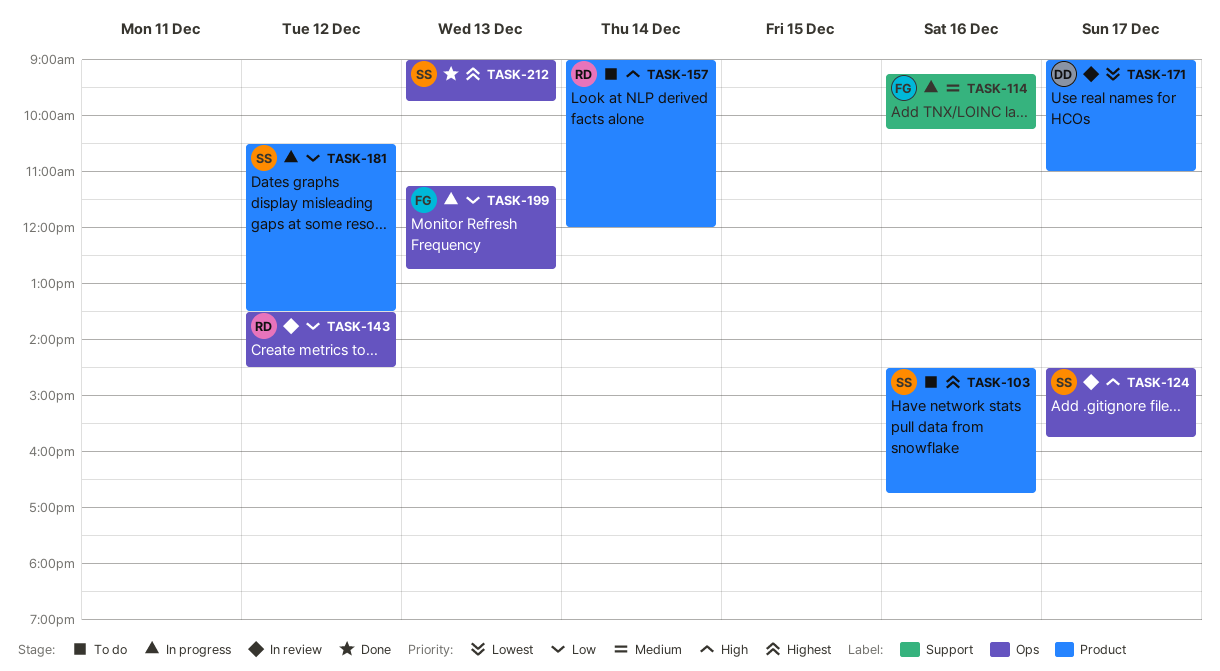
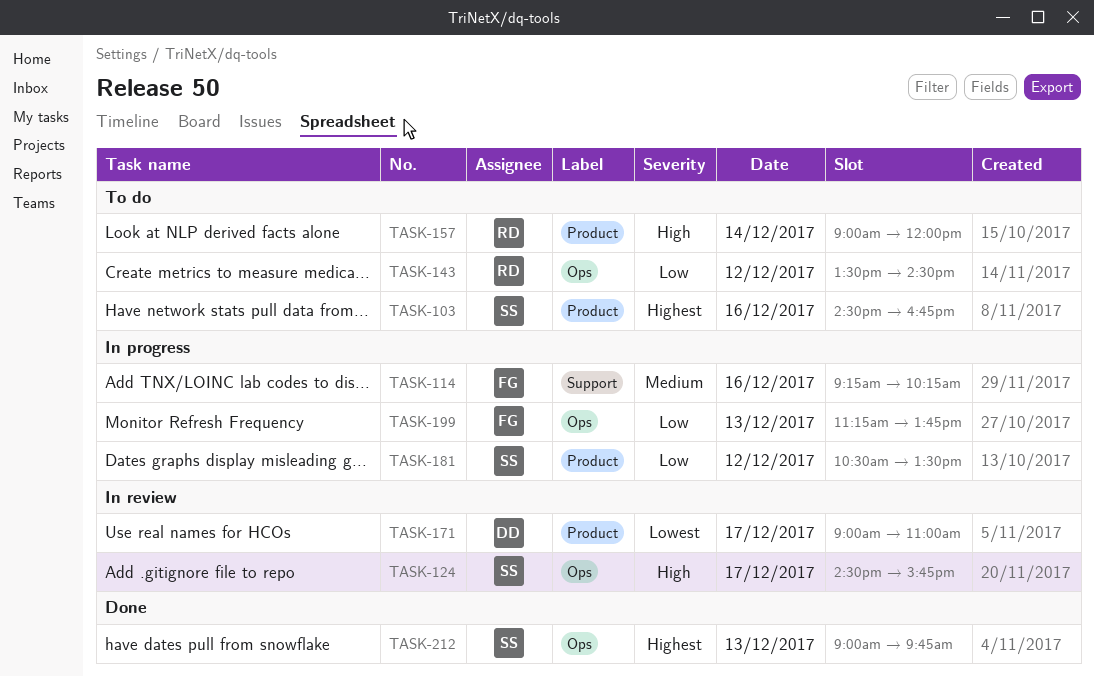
TASK-143, status: In review -> To do
TASK-199, ends: 12:45 -> 13:45

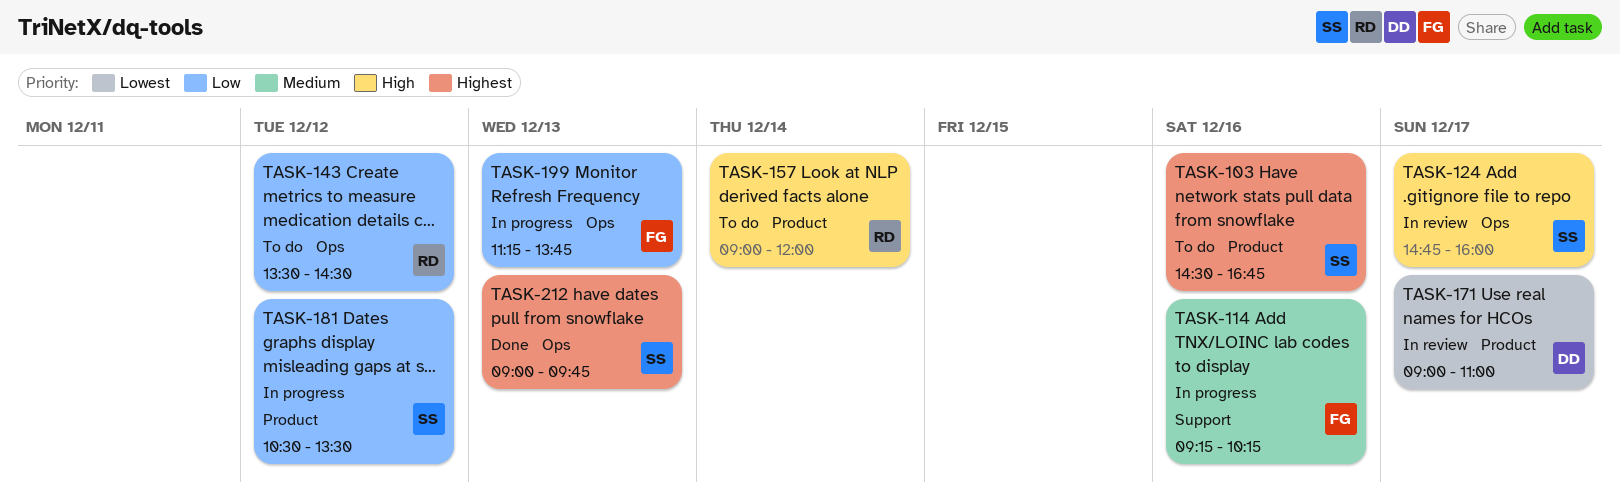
TASK-124, begins: 14:30 -> 14:45
TASK-124, ends: 15:45 -> 16:00

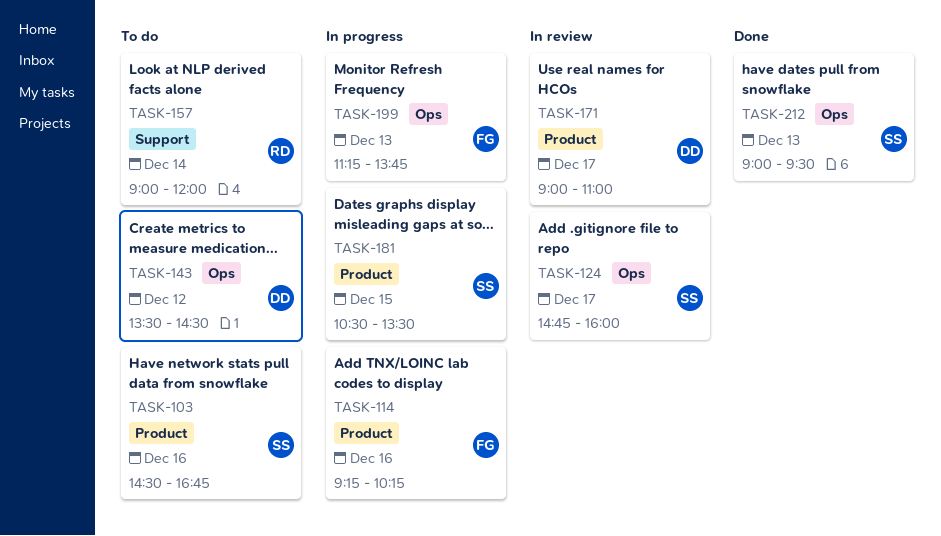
TASK-114, label: Support -> Product
TASK-143, owner: RD -> DD
TASK-157, label: Product -> Support
TASK-181, day: Dec 12 -> Dec 15
TASK-212, ends: 09:45 -> 09:30

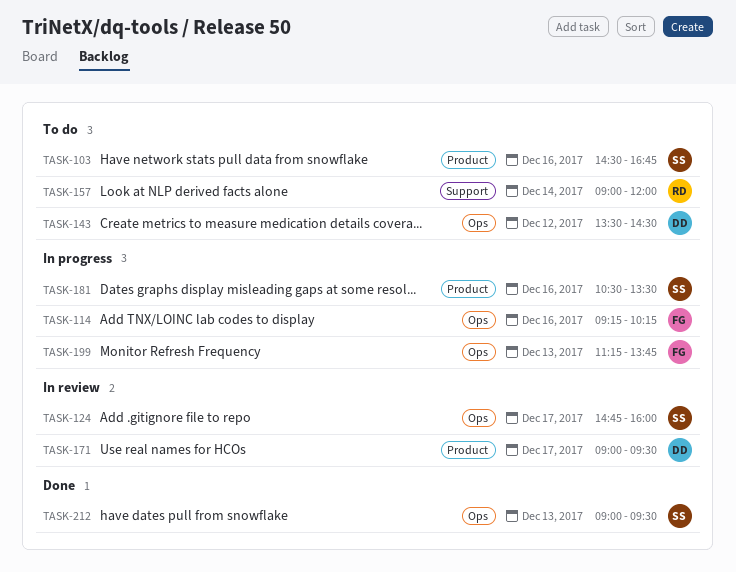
TASK-114, label: Product -> Ops
TASK-171, ends: 11:00 -> 09:30
TASK-181, day: Dec 15 -> Dec 16

